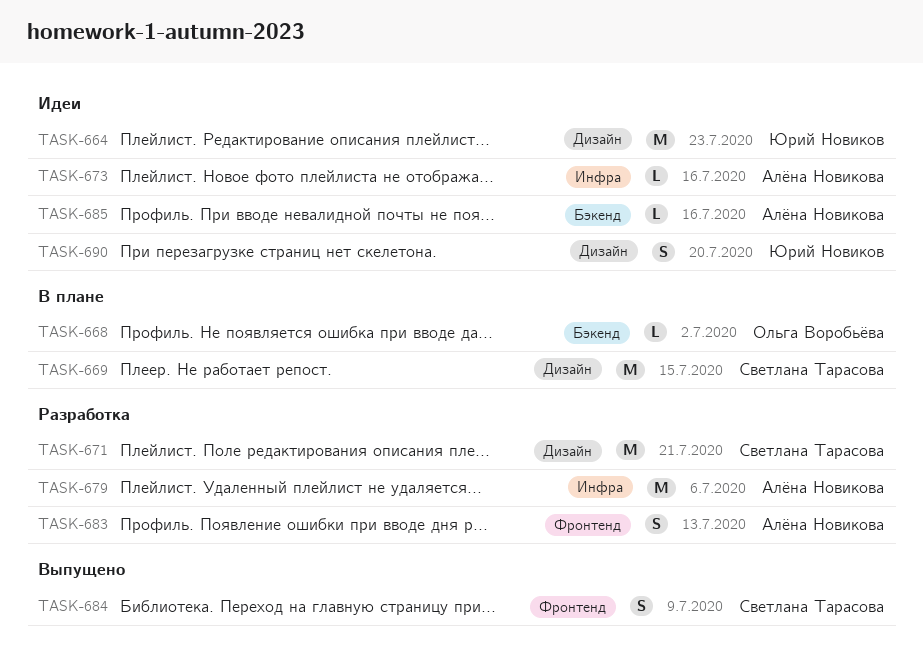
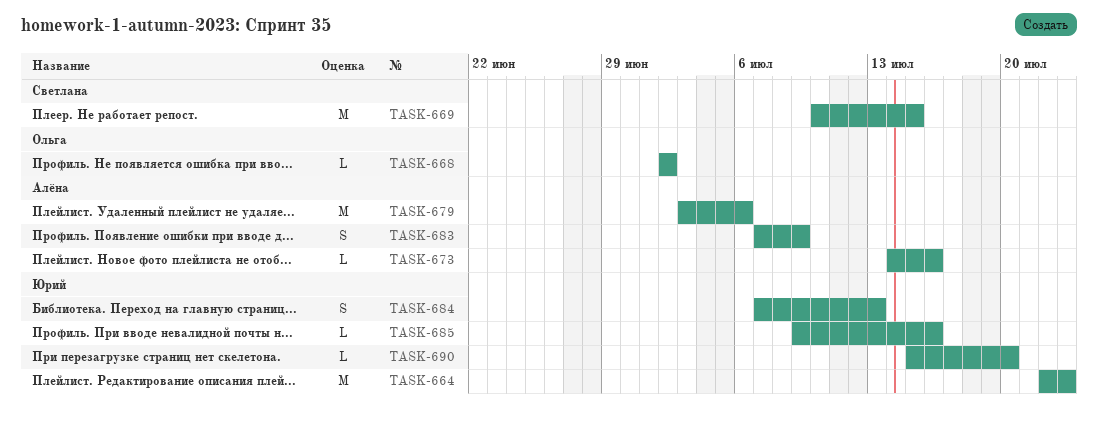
TASK-671: present -> none
TASK-683, due: Jul 13 -> Jul 9
TASK-684, owner: Светлана Тарасова -> Юрий Новиков
TASK-684, due: Jul 9 -> Jul 13
TASK-685, owner: Алёна Новикова -> Юрий Новиков
TASK-690, estimate: S -> L

